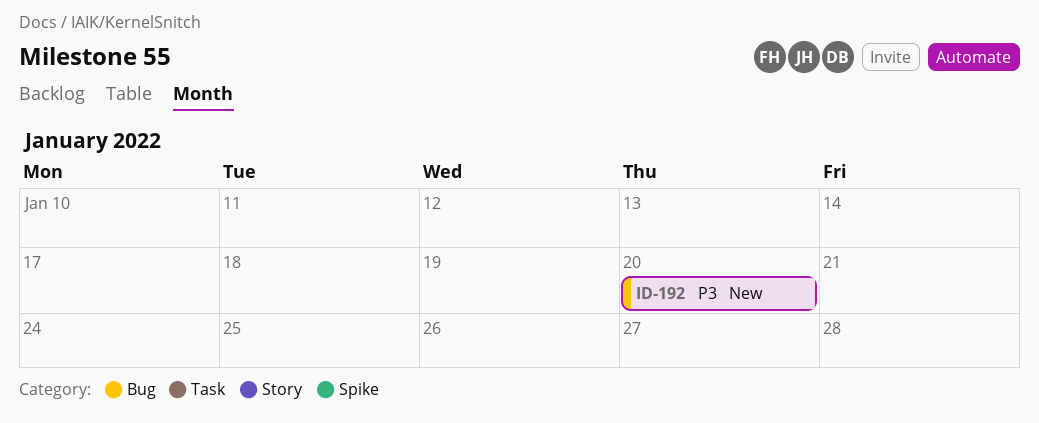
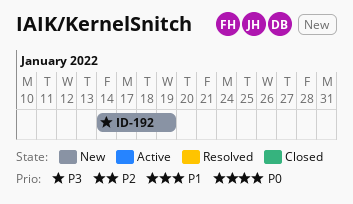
ID-192, due: Jan 20 -> Jan 19

